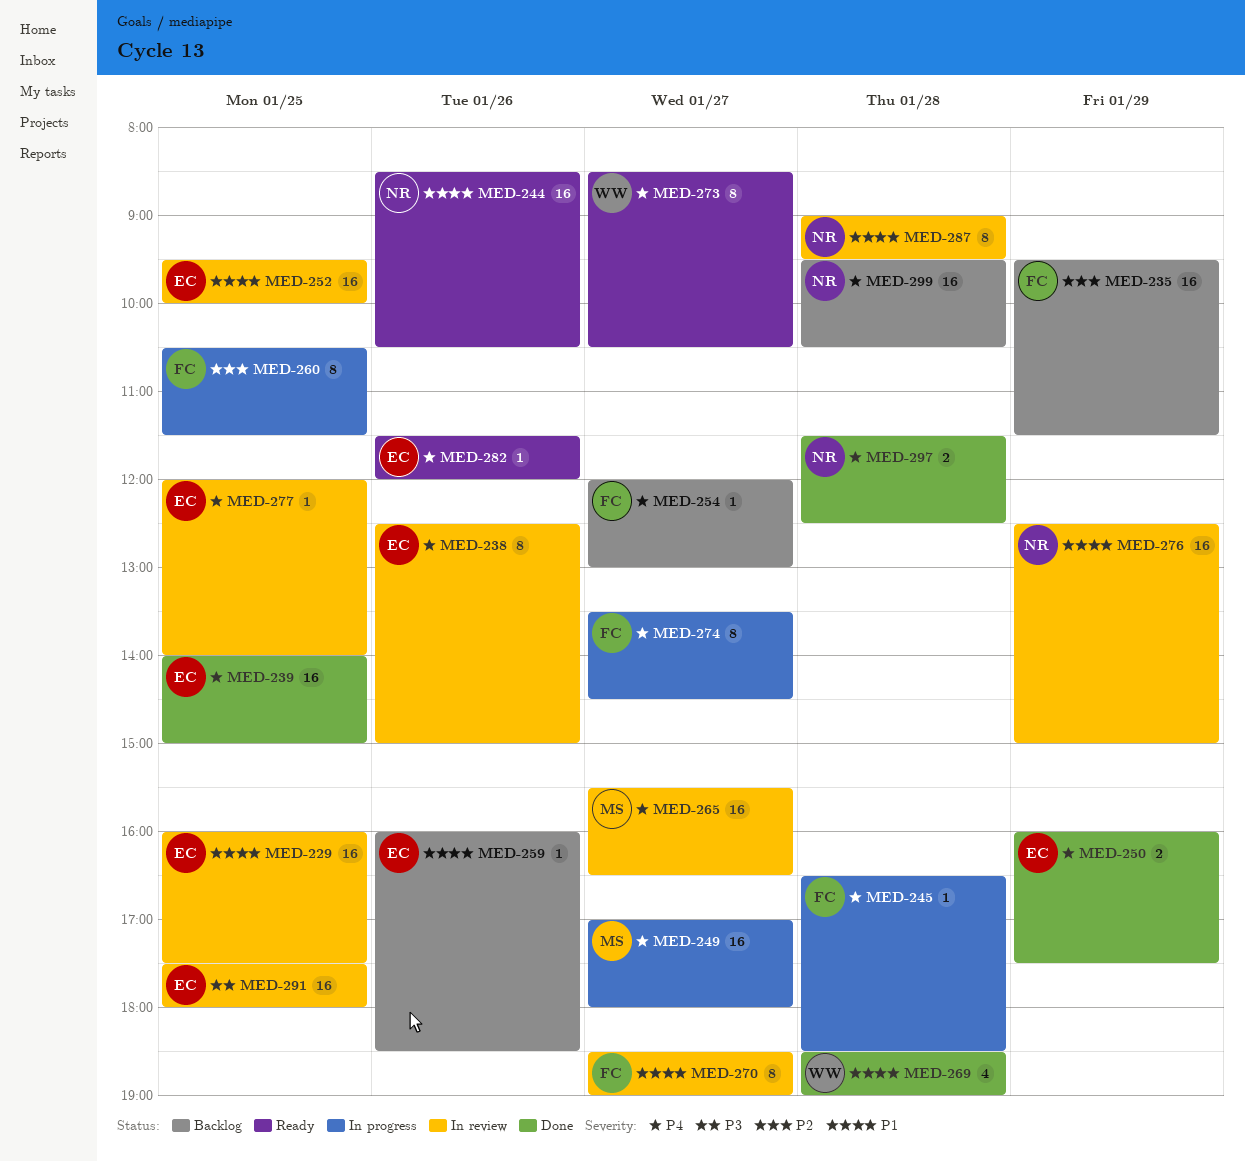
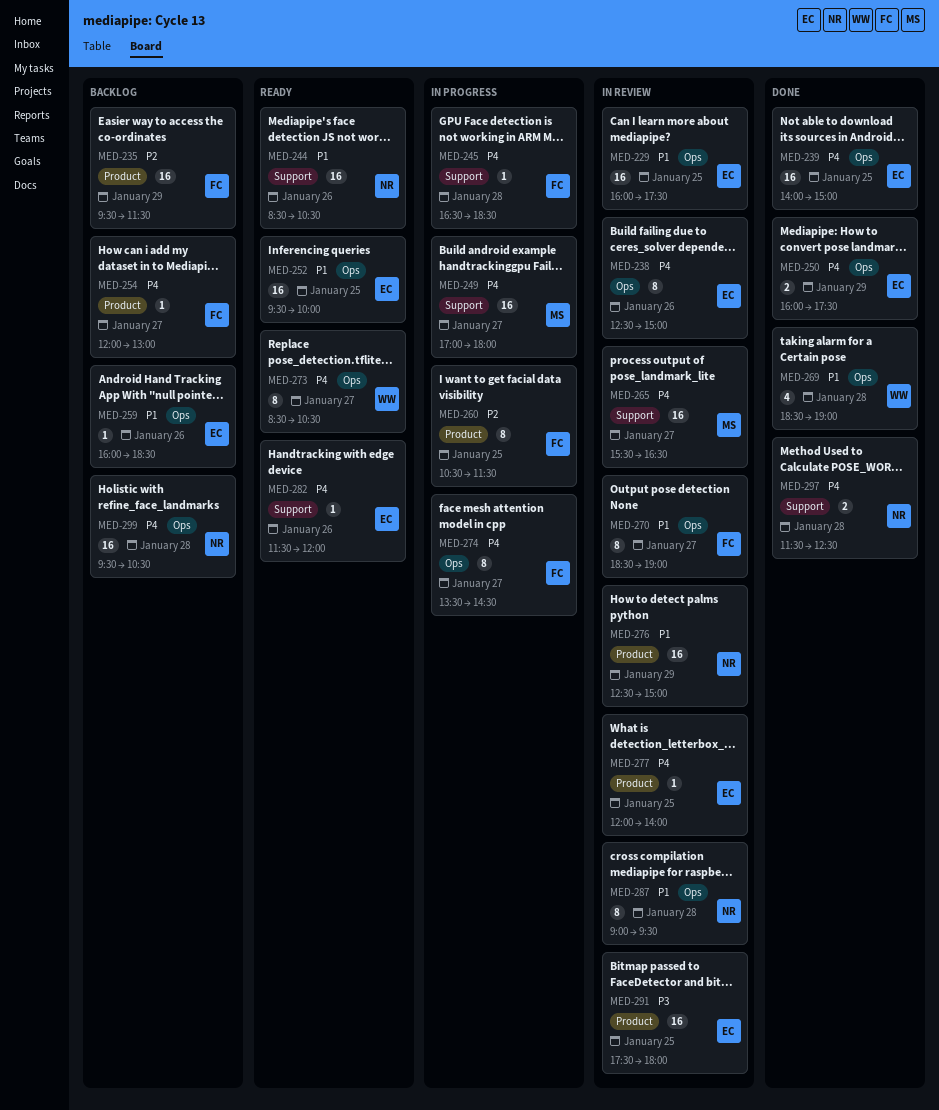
MED-252, status: In review -> Ready

